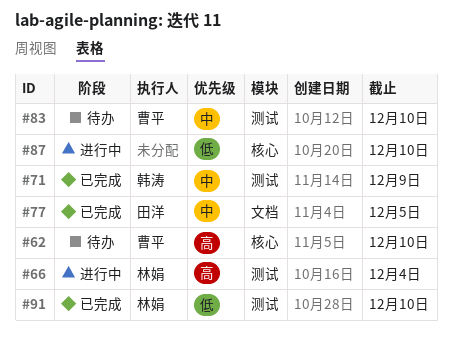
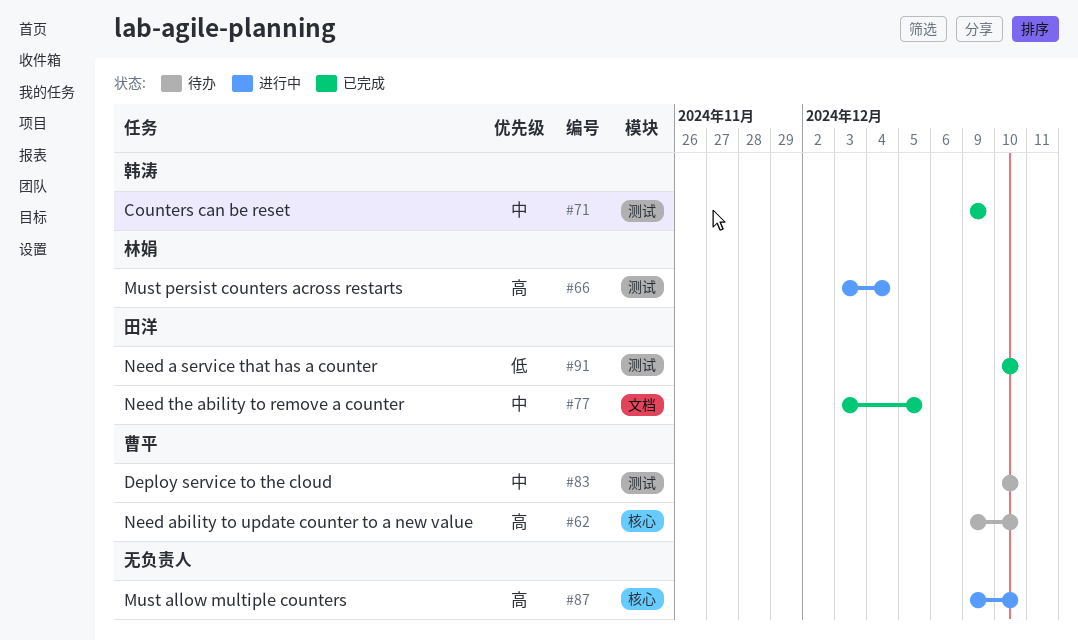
#87, priority: 低 -> 高
#91, owner: 林娟 -> 田洋

